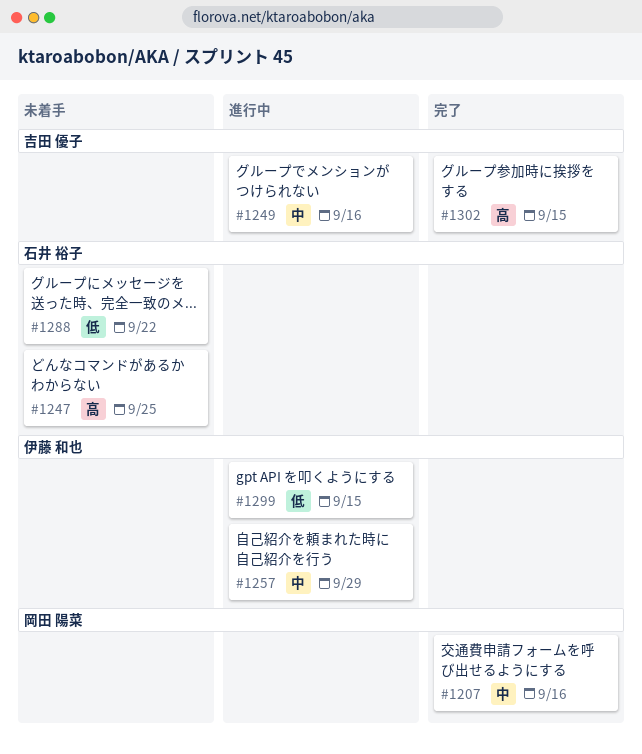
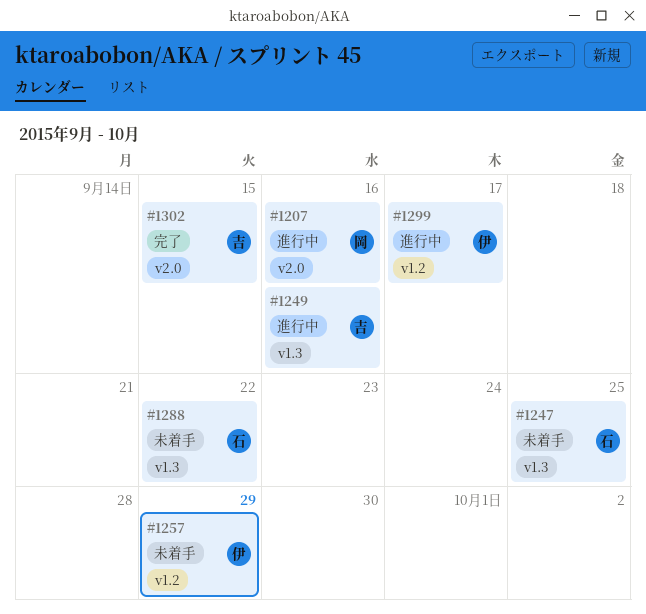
#1207, status: 完了 -> 進行中
#1257, status: 進行中 -> 未着手
#1299, due: Sep 15 -> Sep 17

